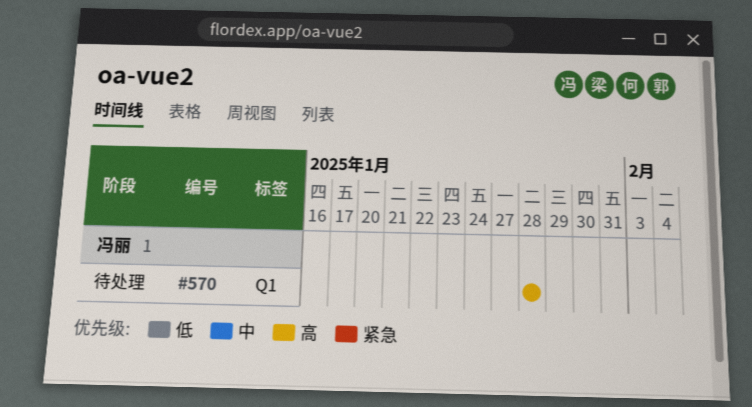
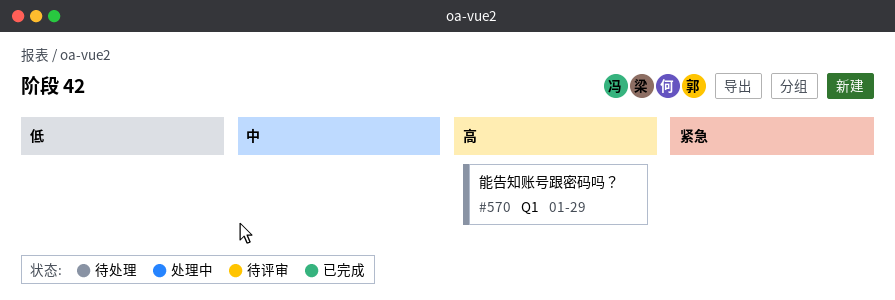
#570, due: Jan 28 -> Jan 29

